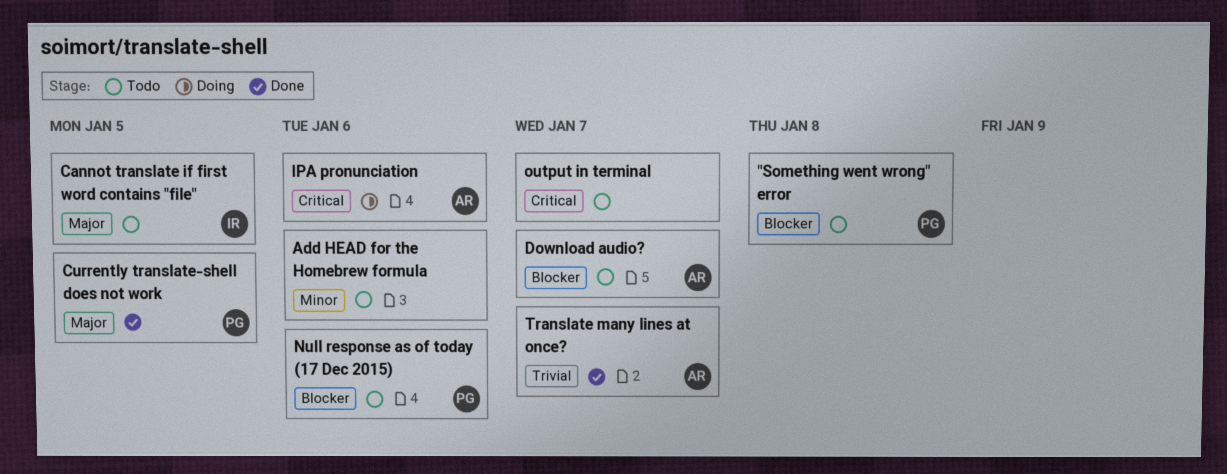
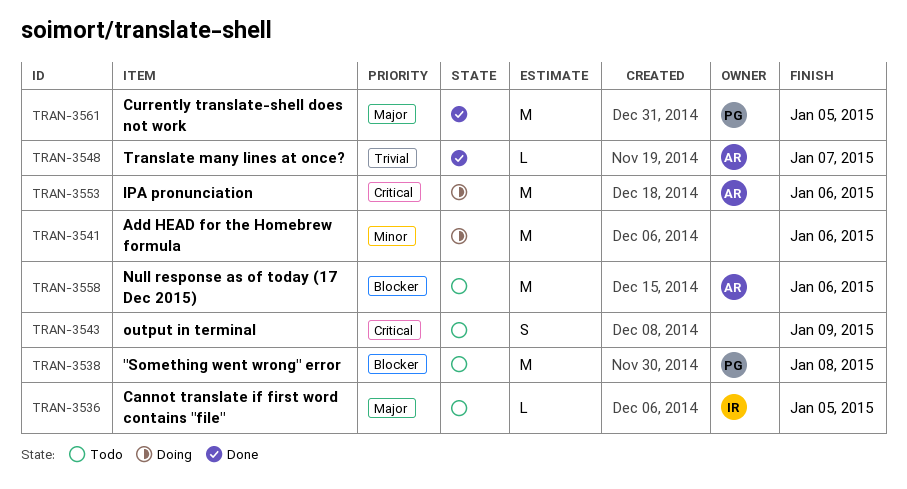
Add HEAD for the Homebrew formula, status: Todo -> Doing
Download audio?: present -> none
Null response as of today (17 Dec 2015), owner: PG -> AR
output in terminal, due: Jan 7 -> Jan 9

